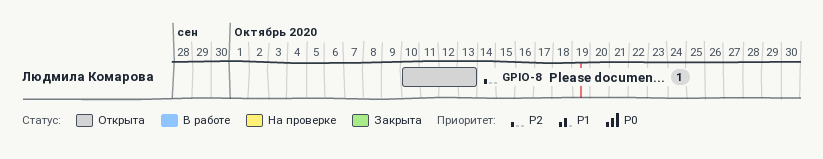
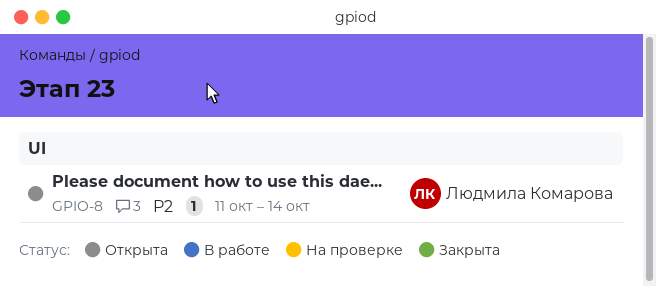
GPIO-8, start: Oct 10 -> Oct 11
GPIO-8, due: Oct 13 -> Oct 14

